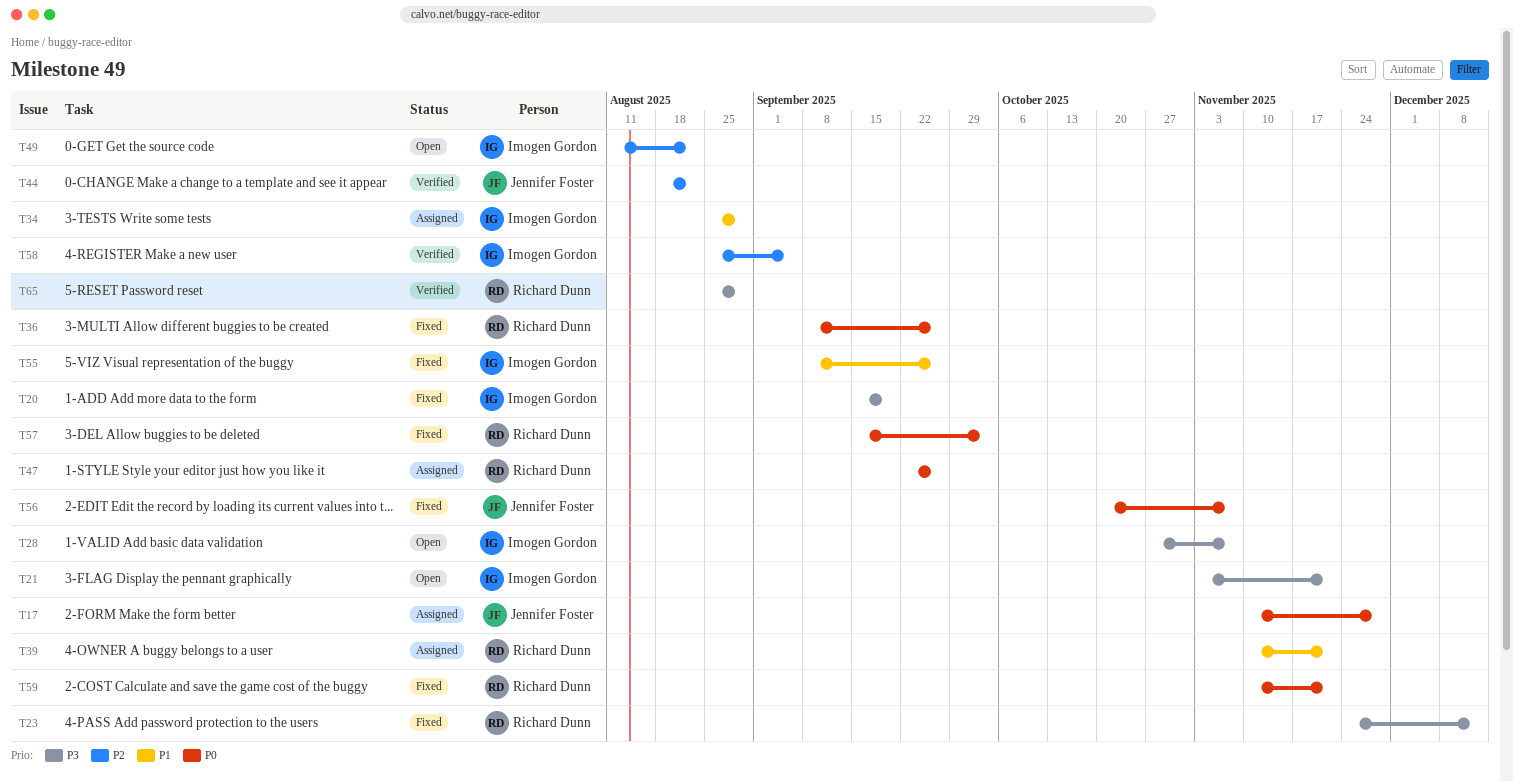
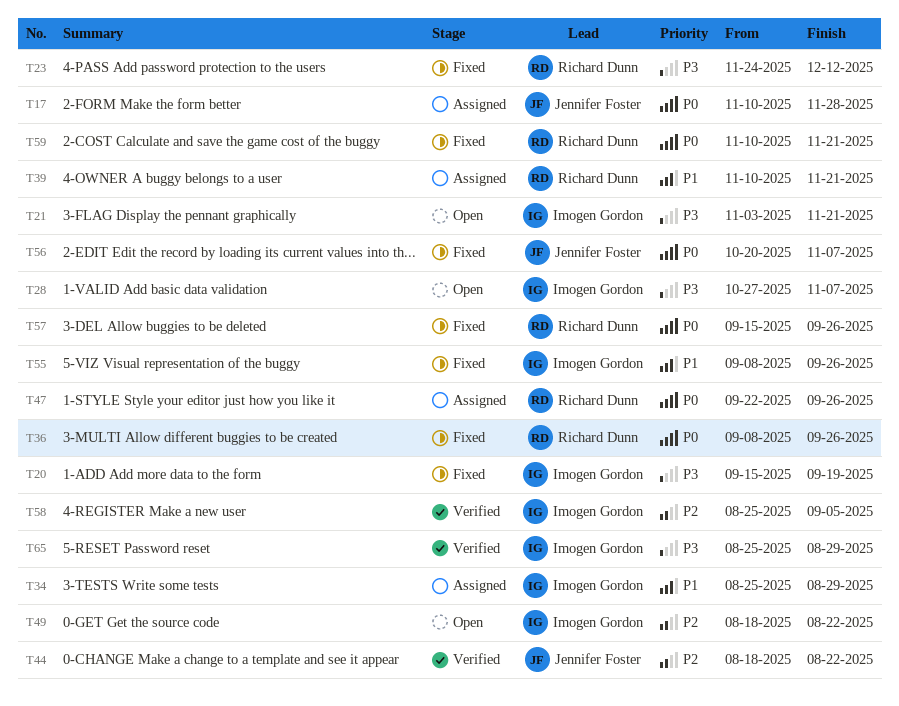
T49, start: Aug 11 -> Aug 18
T57, due: Oct 3 -> Sep 26
T65, owner: Richard Dunn -> Imogen Gordon

